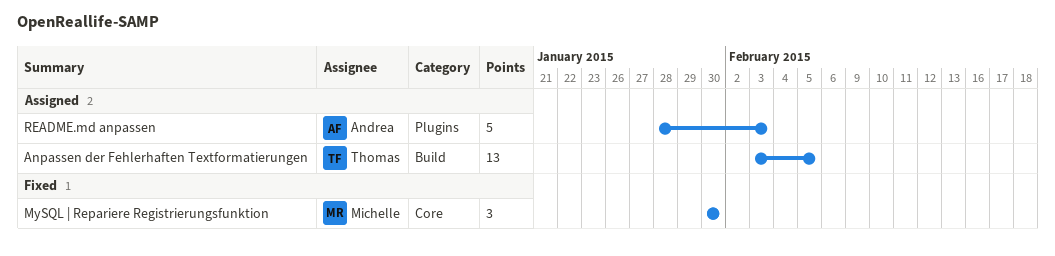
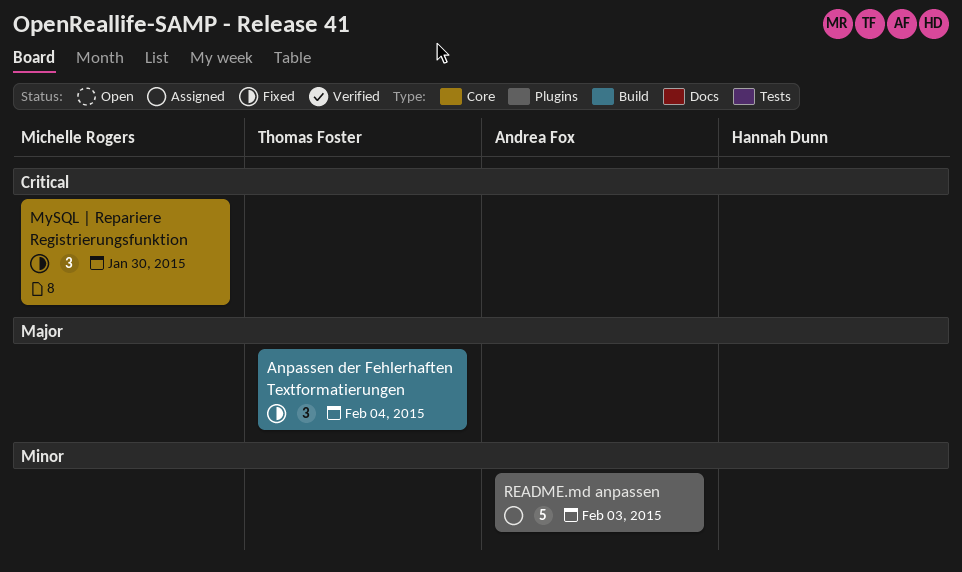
Anpassen der Fehlerhaften Textformatierungen, status: Assigned -> Fixed
Anpassen der Fehlerhaften Textformatierungen, estimate: 13 -> 3
Anpassen der Fehlerhaften Textformatierungen, due: Feb 5 -> Feb 4

